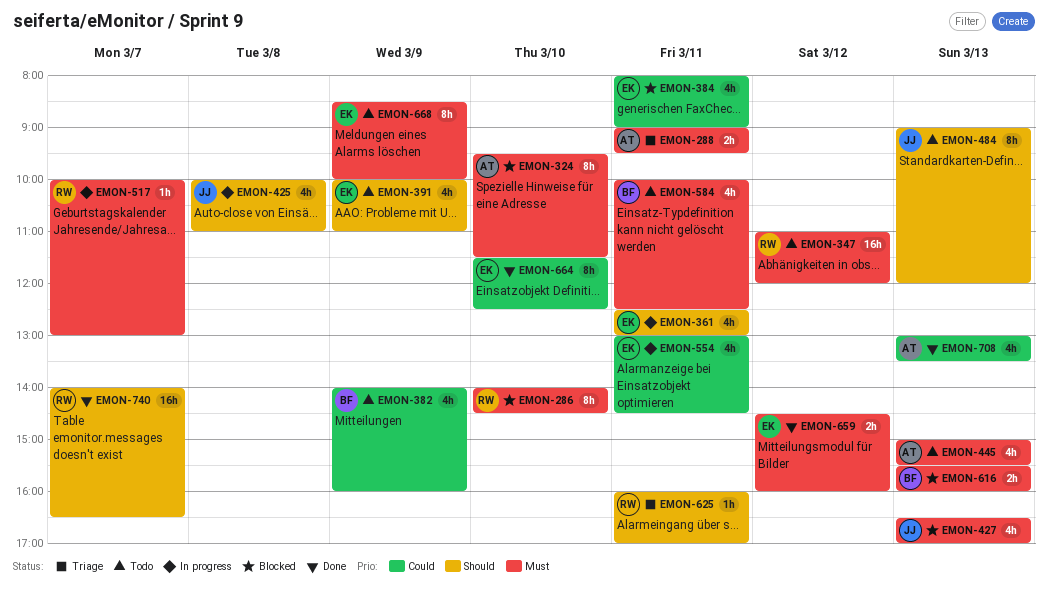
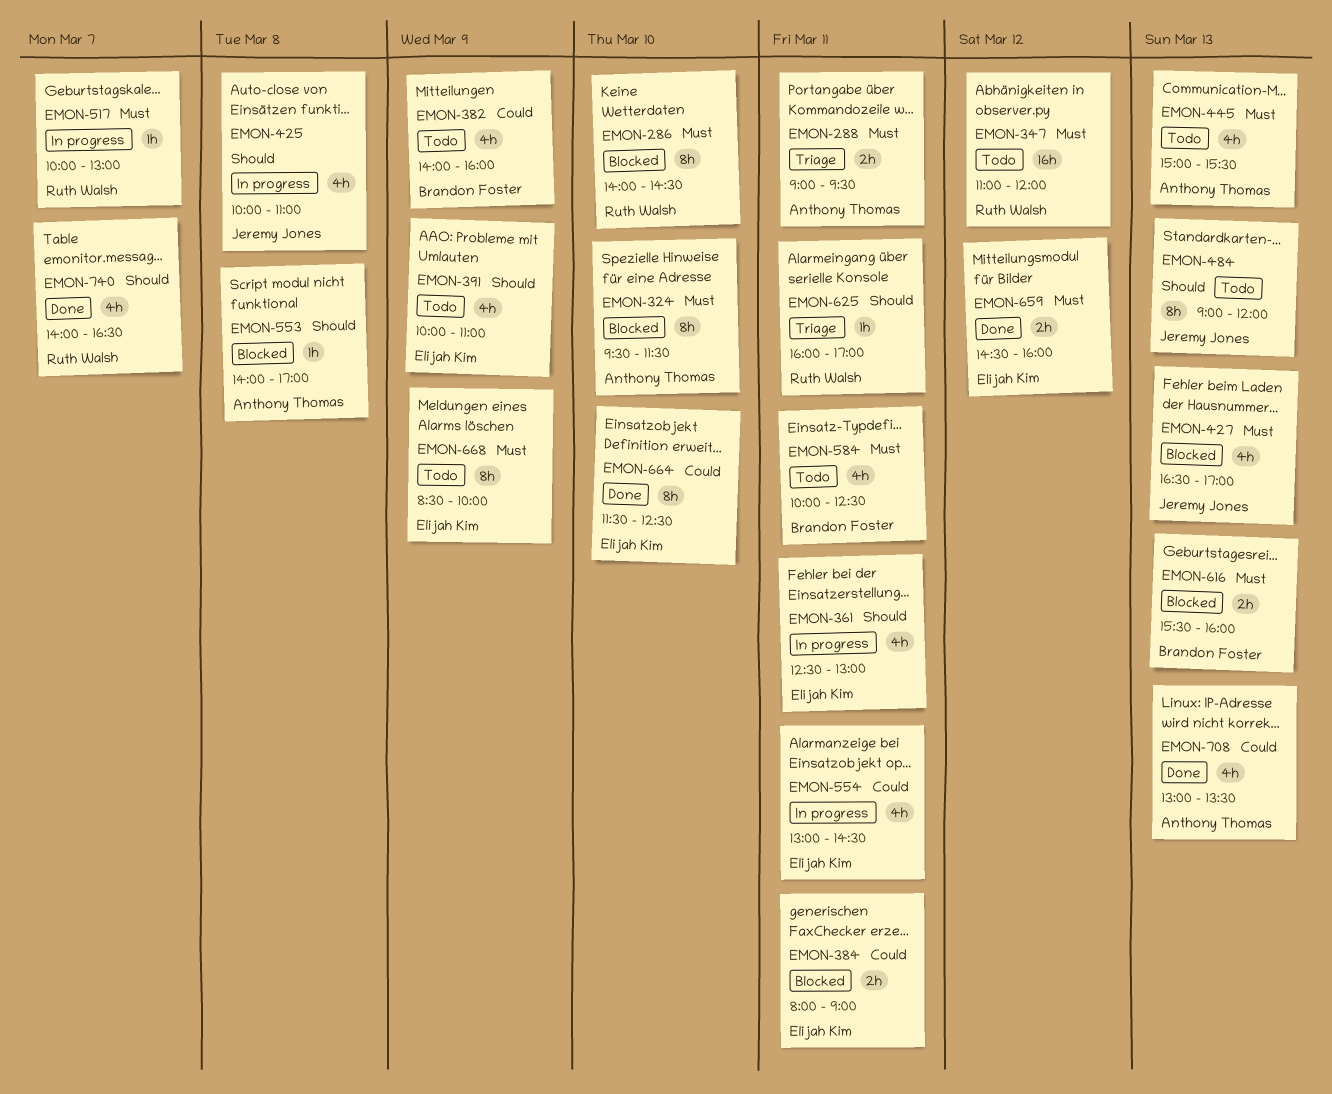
EMON-384, estimate: 4h -> 2h
EMON-553: none -> present
EMON-740, estimate: 16h -> 4h

